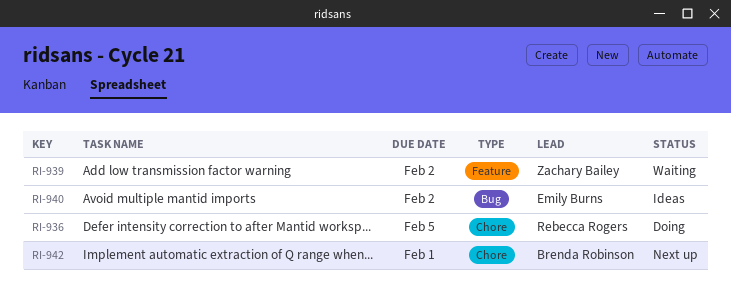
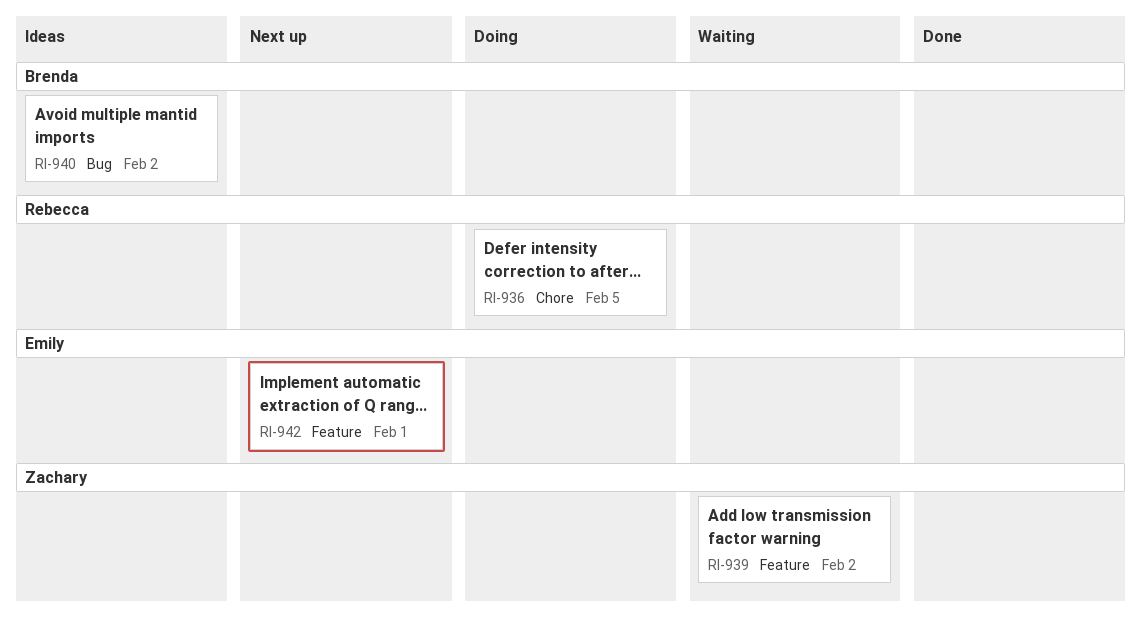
RI-940, owner: Emily Burns -> Brenda Robinson
RI-942, owner: Brenda Robinson -> Emily Burns
RI-942, label: Chore -> Feature

